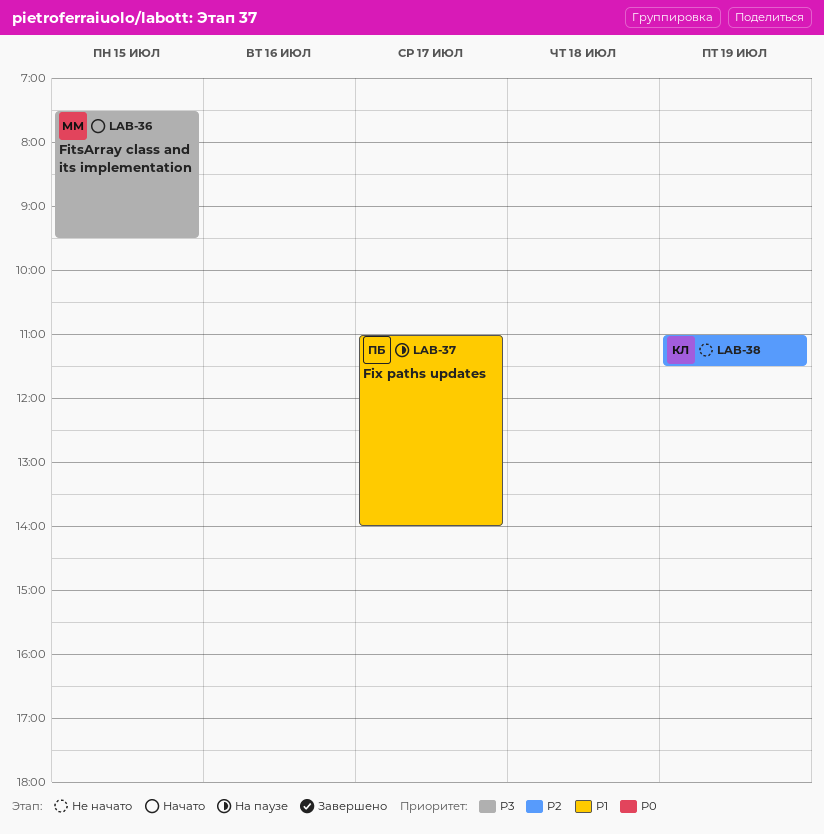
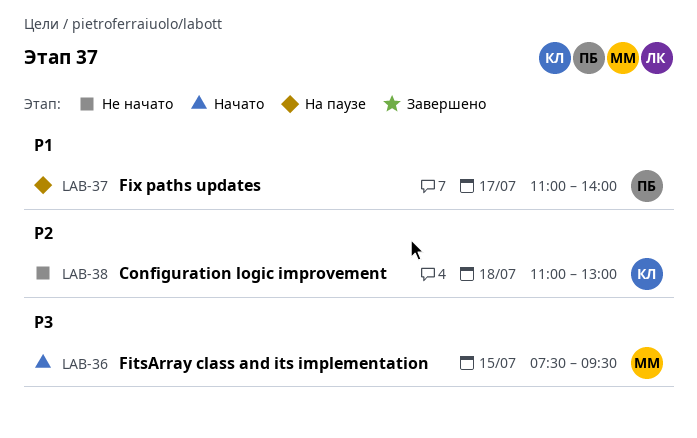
LAB-38, day: Jul 19 -> Jul 18
LAB-38, ends: 11:30 -> 13:00

